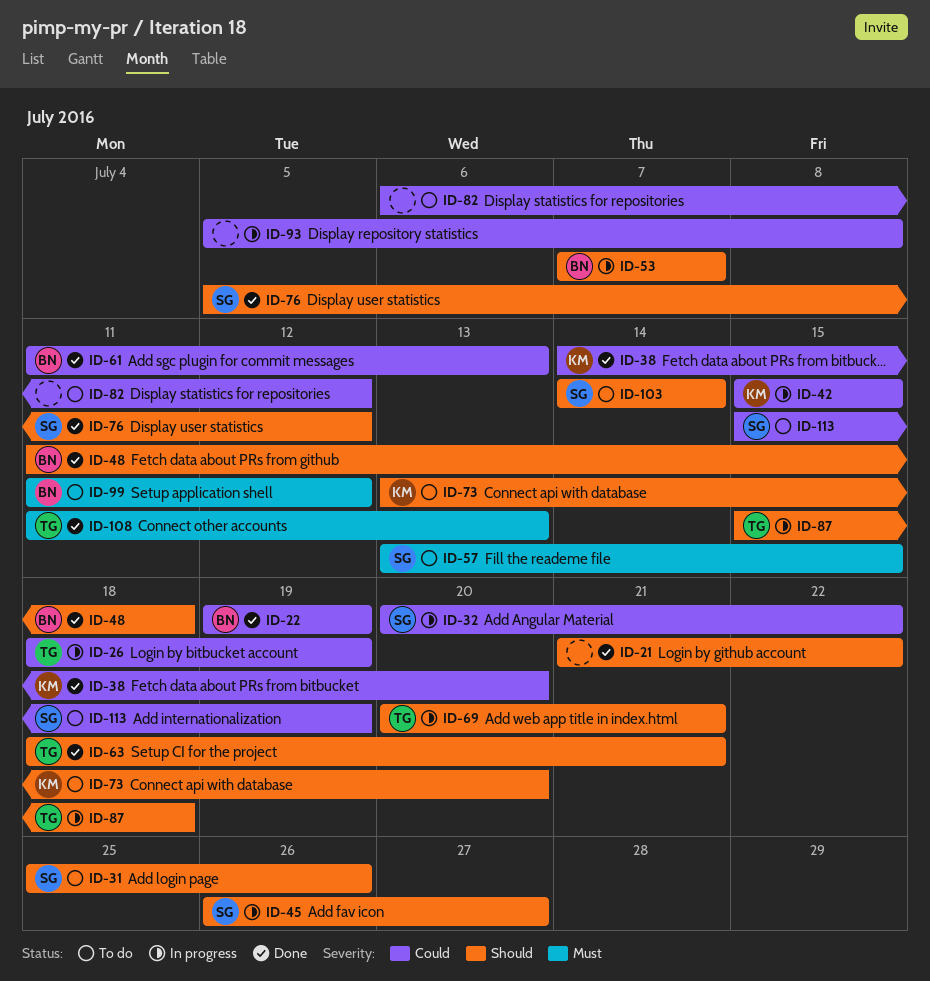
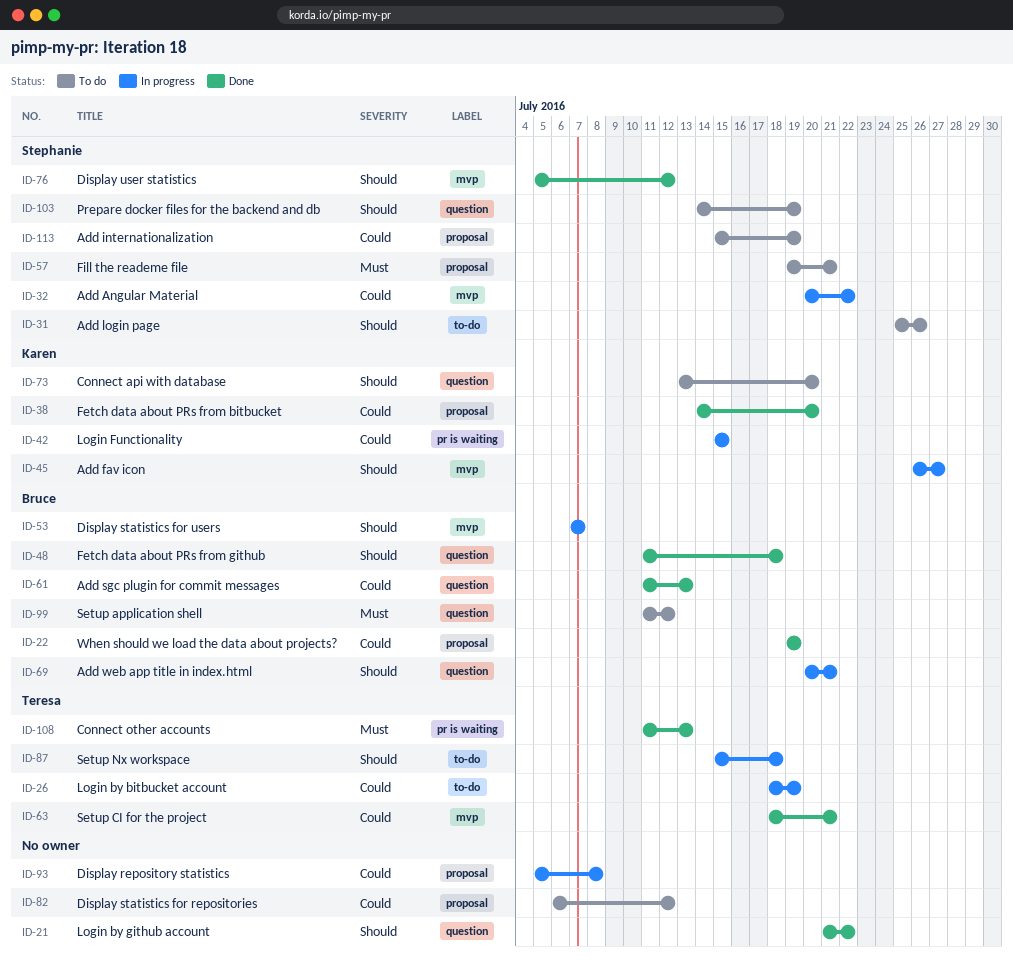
ID-45, owner: Stephanie -> Karen
ID-57, start: Jul 13 -> Jul 19
ID-57, due: Jul 15 -> Jul 21
ID-63, priority: Should -> Could
ID-69, owner: Teresa -> Bruce
ID-103, due: Jul 14 -> Jul 19

